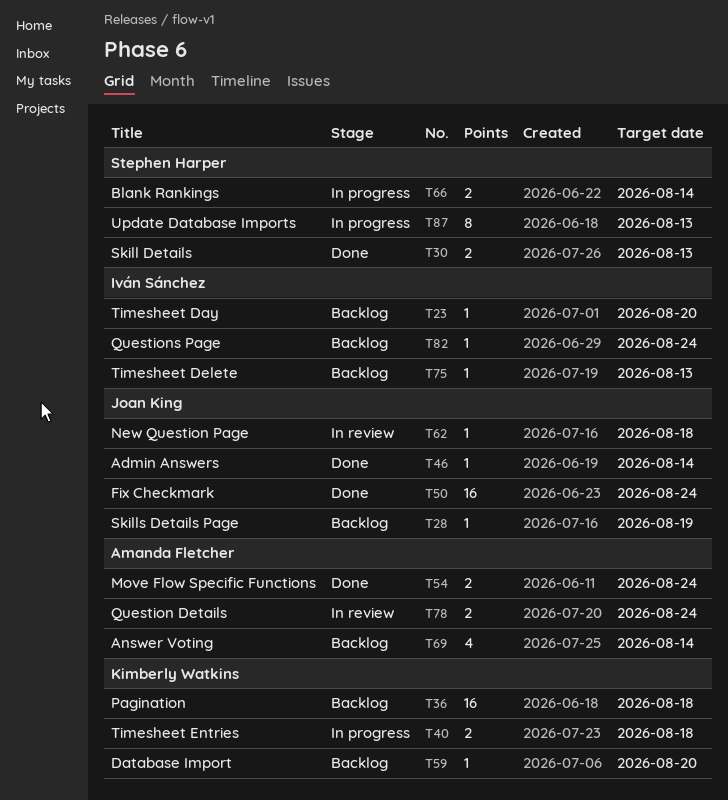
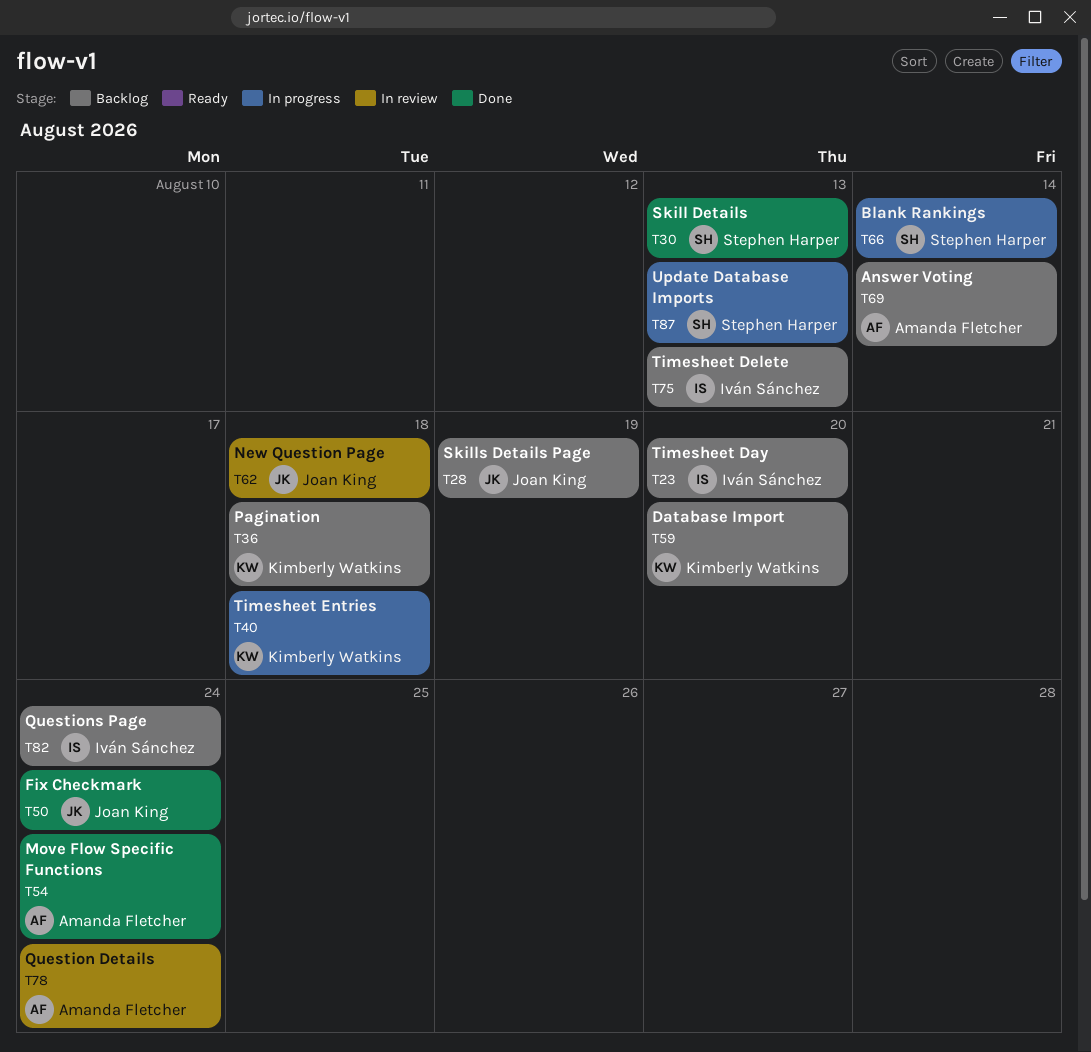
T46: present -> none

